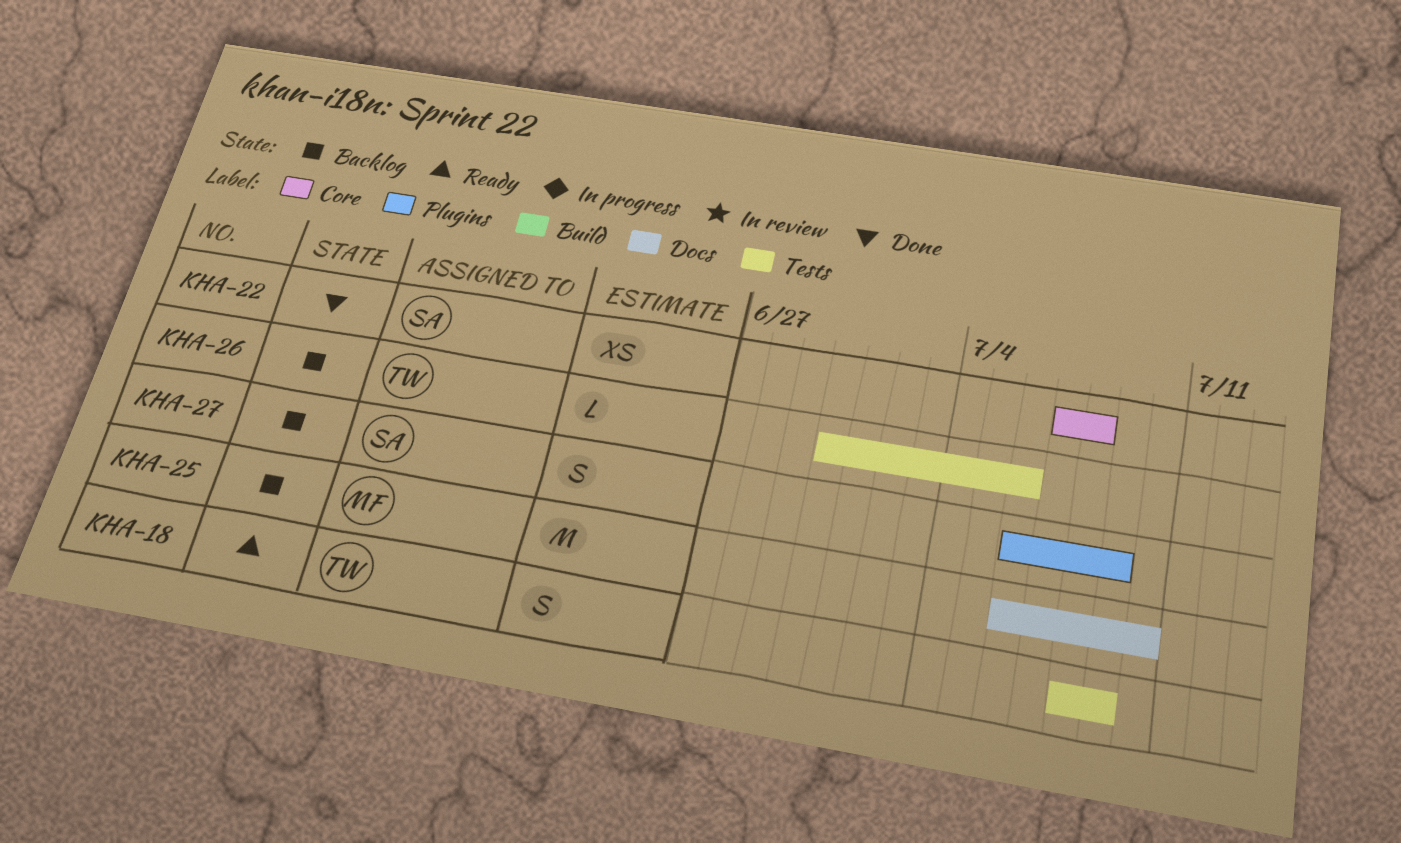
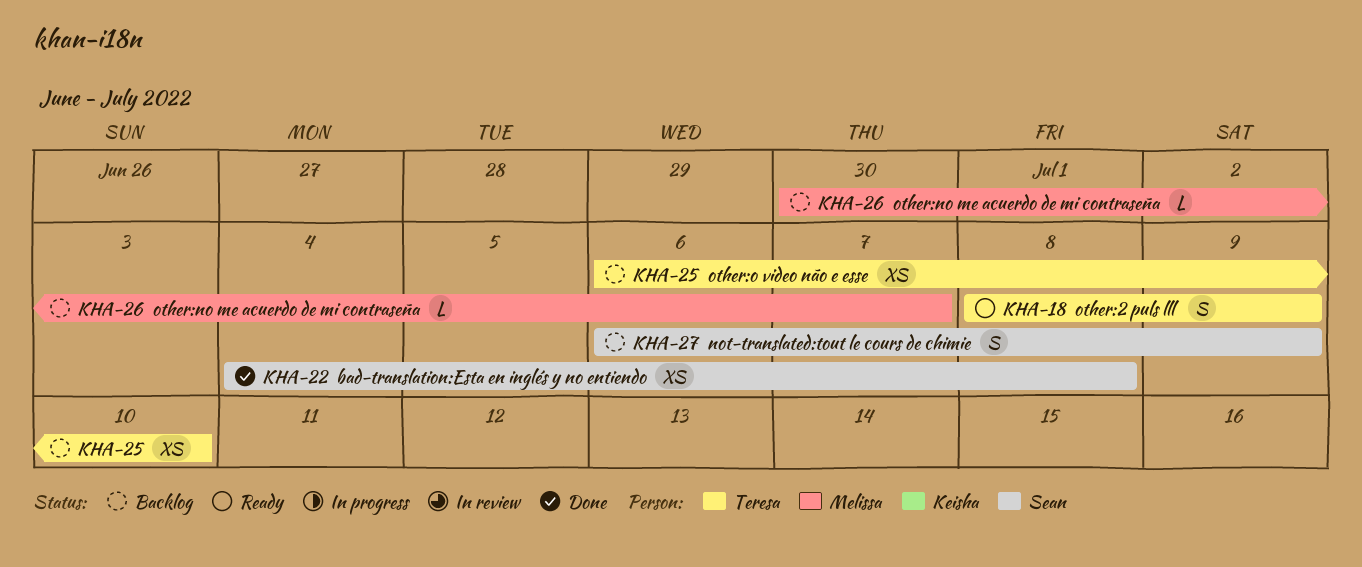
KHA-22, start: Jul 7 -> Jul 4
KHA-25, owner: Melissa -> Teresa
KHA-25, estimate: M -> XS
KHA-26, owner: Teresa -> Melissa
KHA-26, due: Jul 6 -> Jul 7

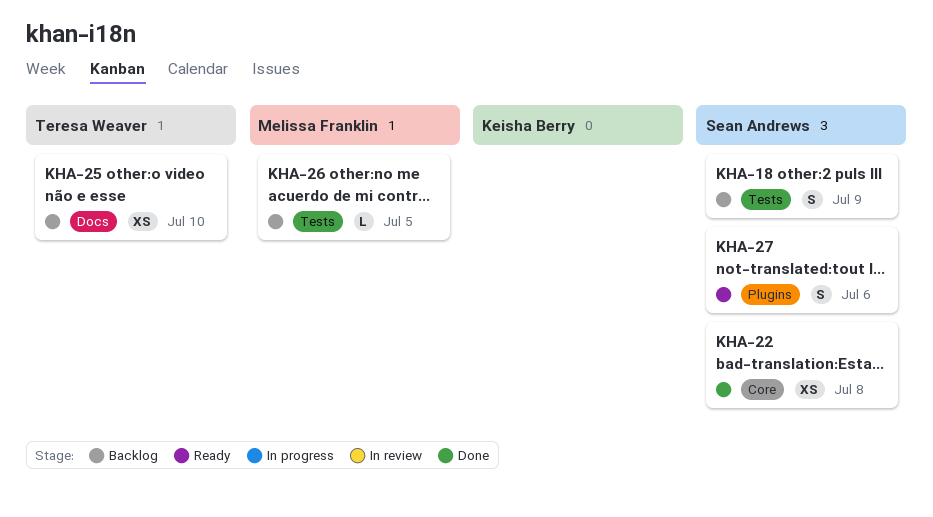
KHA-18, status: Ready -> Backlog
KHA-18, owner: Teresa Weaver -> Sean Andrews
KHA-26, due: Jul 7 -> Jul 5
KHA-27, status: Backlog -> Ready
KHA-27, due: Jul 9 -> Jul 6

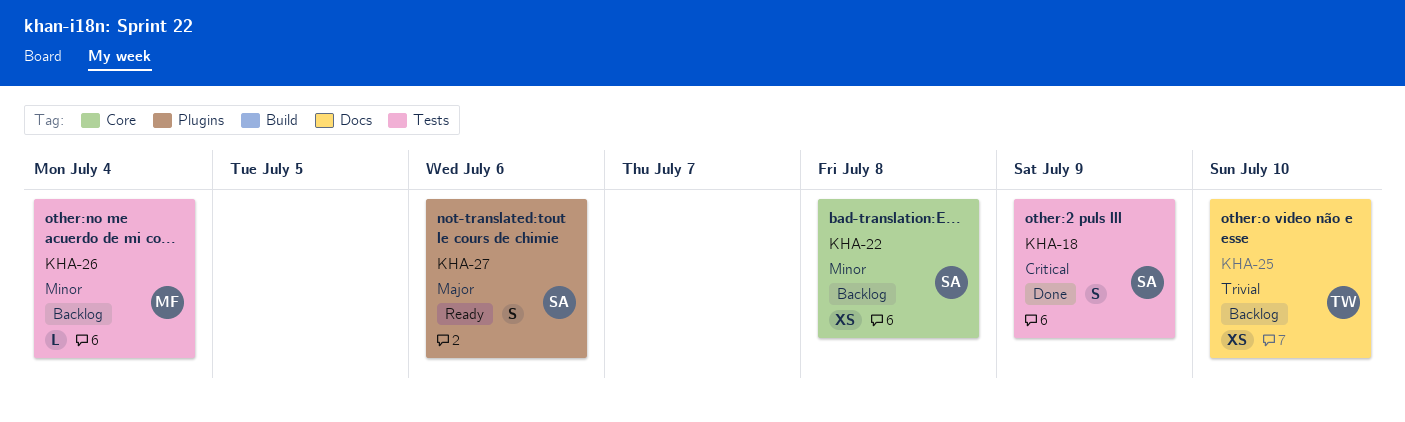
KHA-18, status: Backlog -> Done
KHA-22, status: Done -> Backlog
KHA-26, due: Jul 5 -> Jul 4

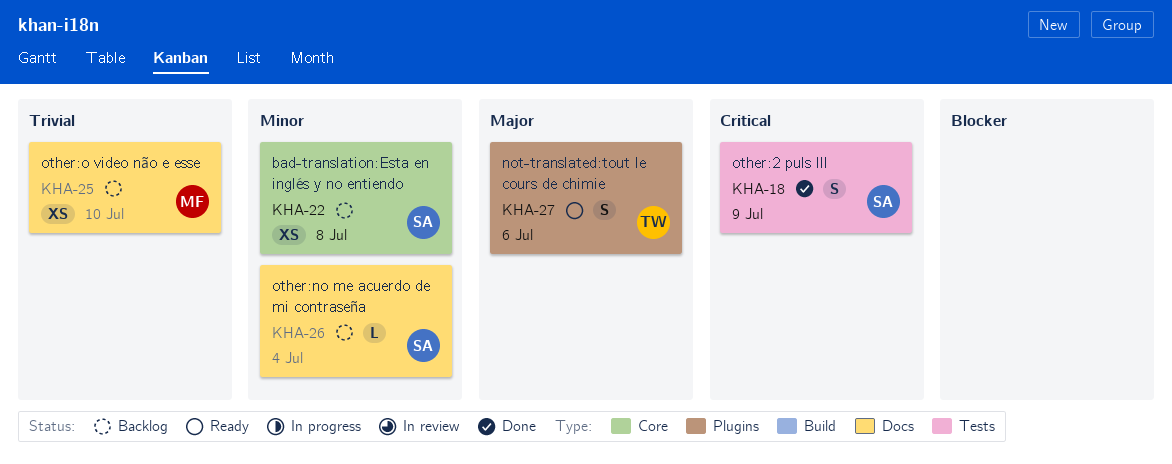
KHA-25, owner: TW -> MF
KHA-26, owner: MF -> SA
KHA-26, label: Tests -> Docs
KHA-27, owner: SA -> TW

